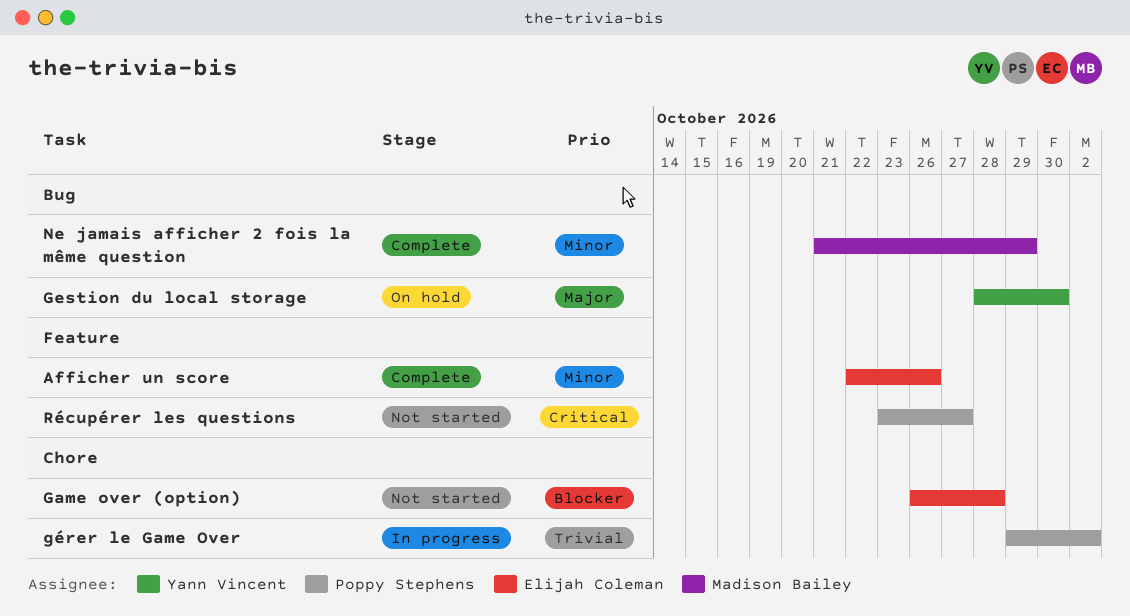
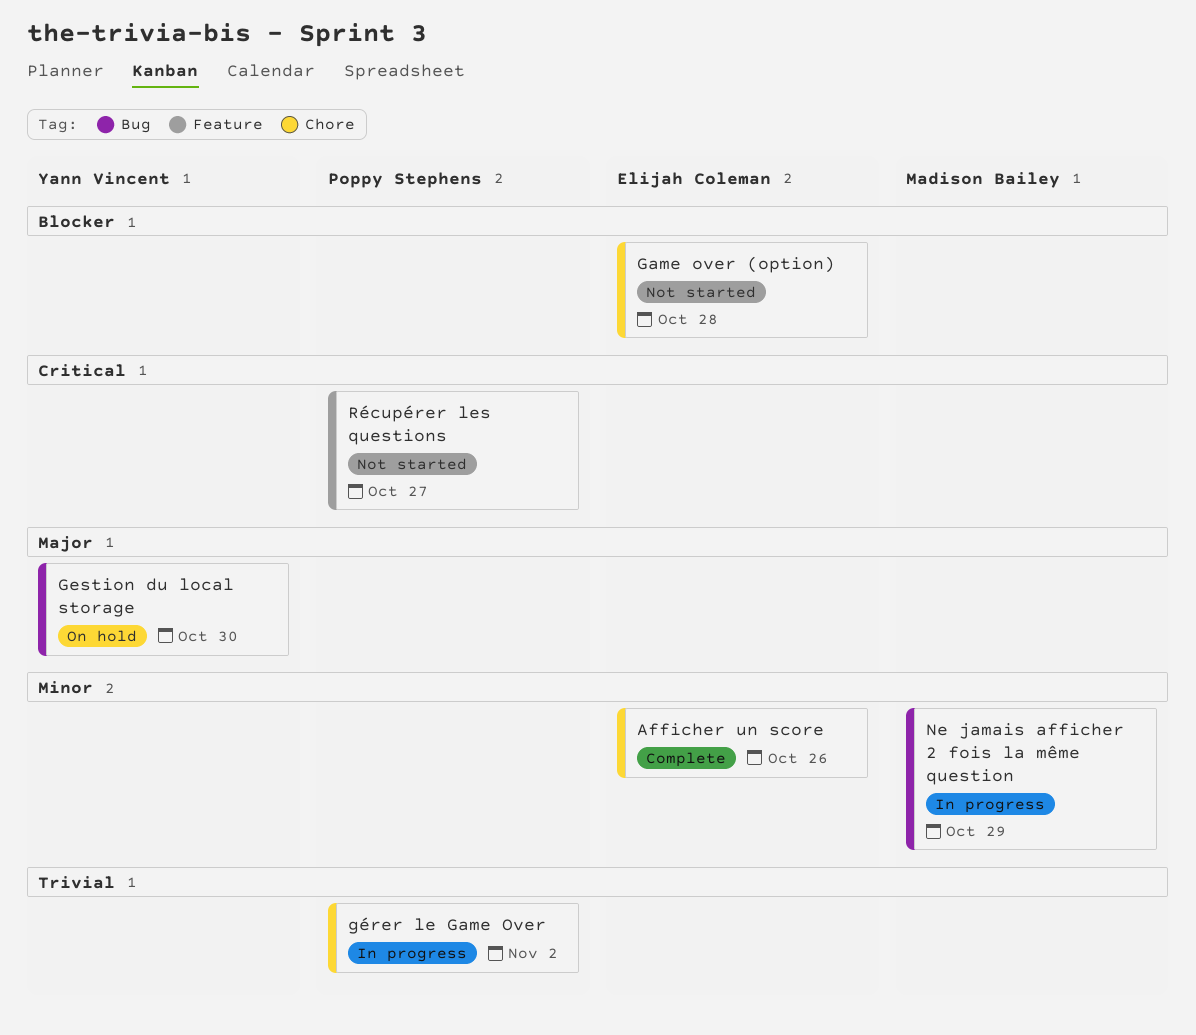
Afficher un score, label: Feature -> Chore
Ne jamais afficher 2 fois la même question, status: Complete -> In progress

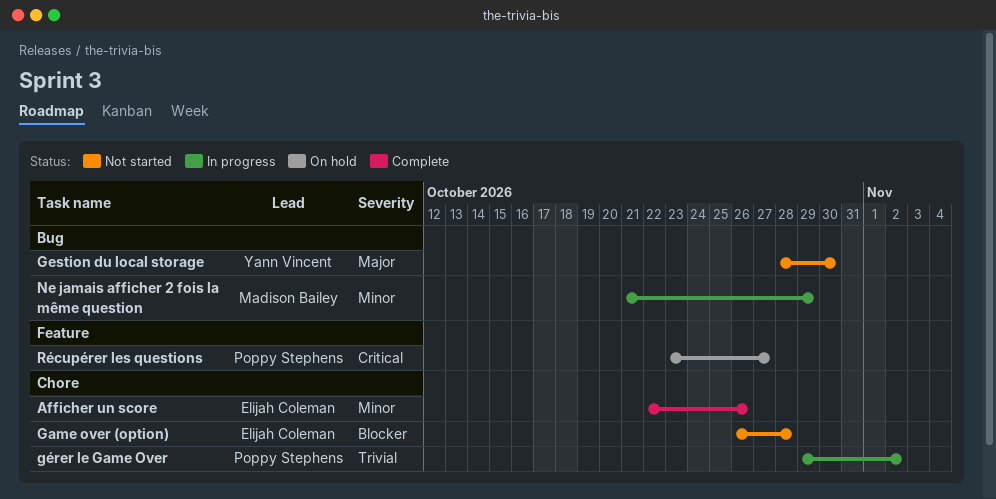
Gestion du local storage, status: On hold -> Not started
Récupérer les questions, status: Not started -> On hold

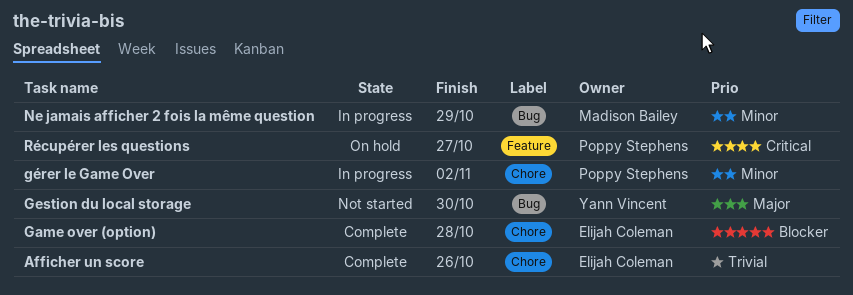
Afficher un score, priority: Minor -> Trivial
Game over (option), status: Not started -> Complete
gérer le Game Over, priority: Trivial -> Minor

